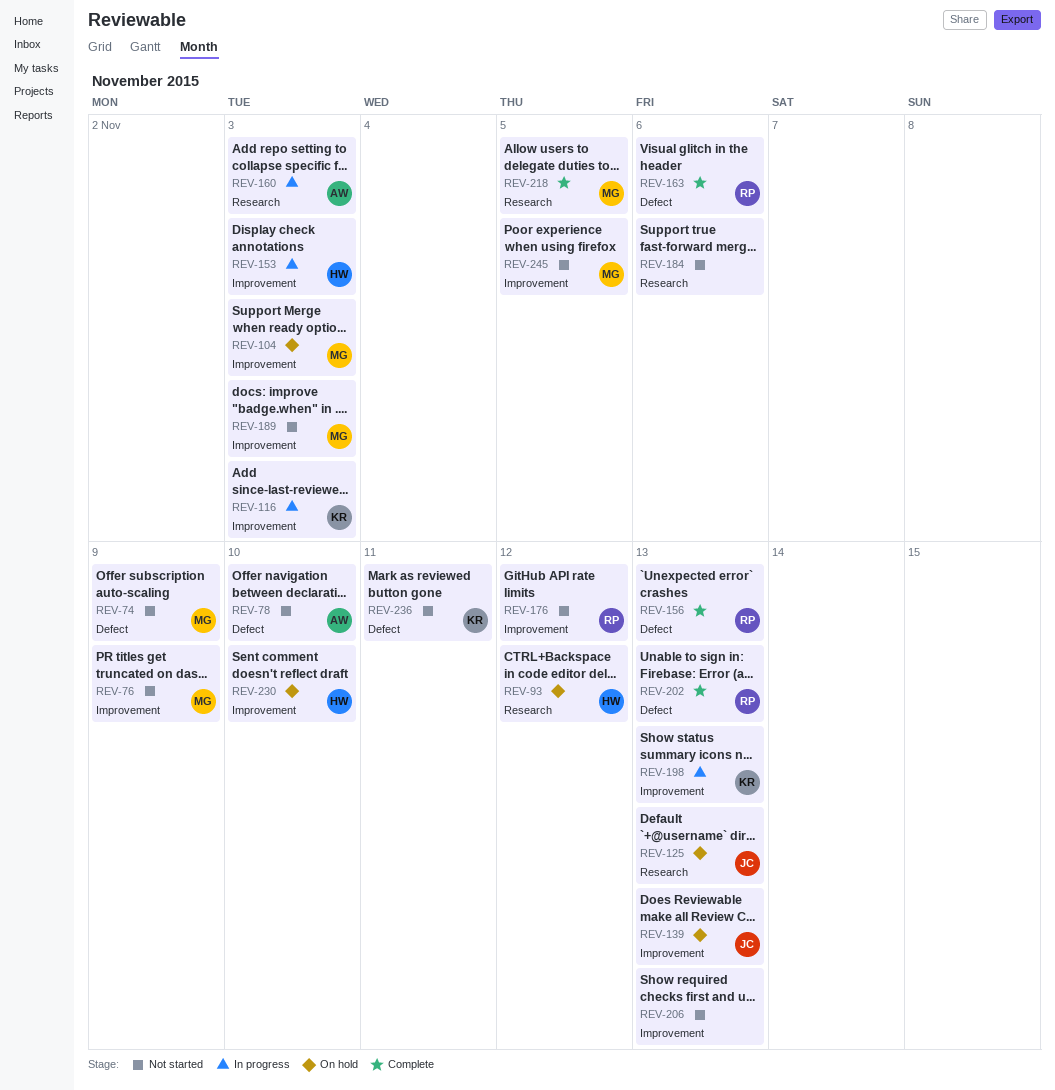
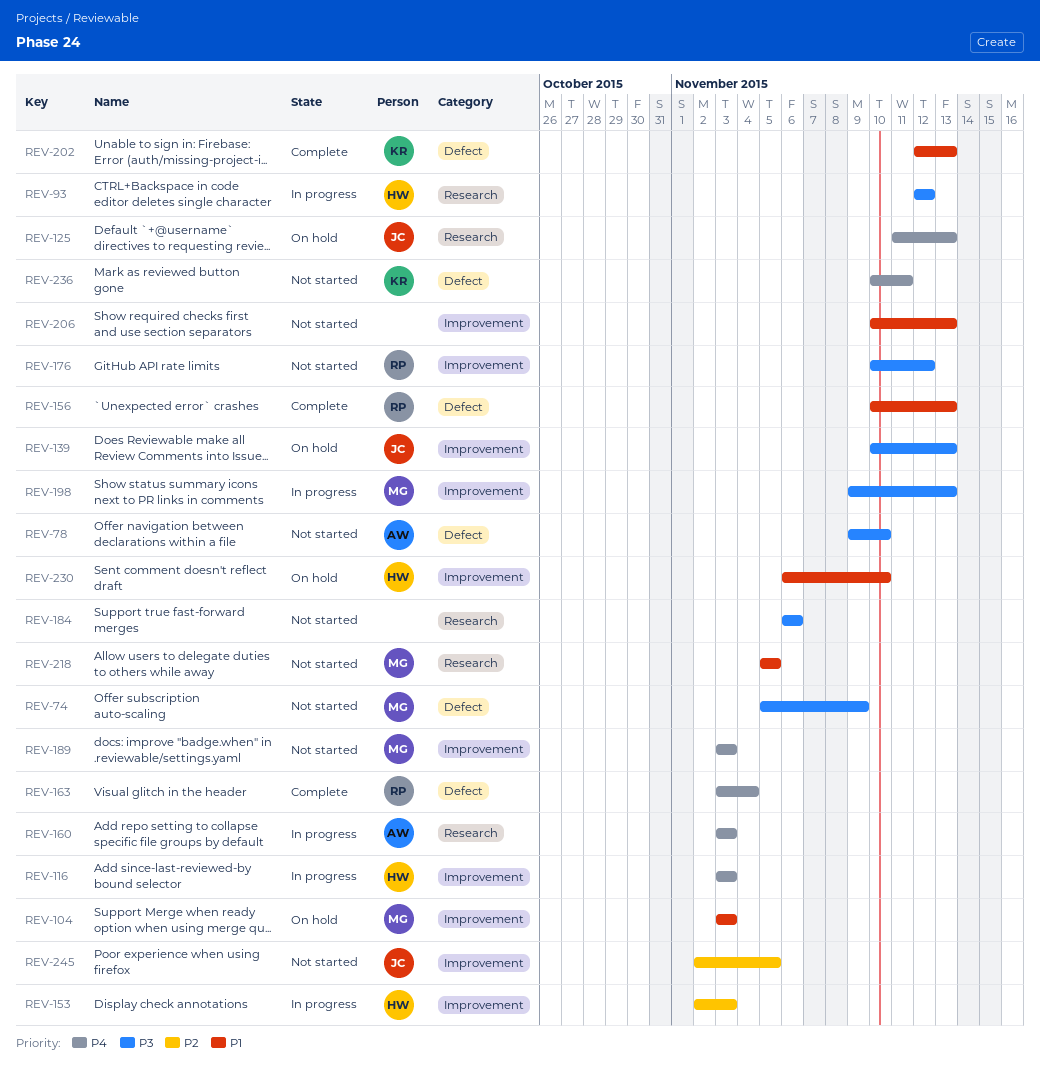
REV-76: present -> none
REV-93, status: On hold -> In progress
REV-116, owner: KR -> HW
REV-163, due: Nov 6 -> Nov 4
REV-198, owner: KR -> MG
REV-202, owner: RP -> KR
REV-218, status: Complete -> Not started
REV-245, owner: MG -> JC

